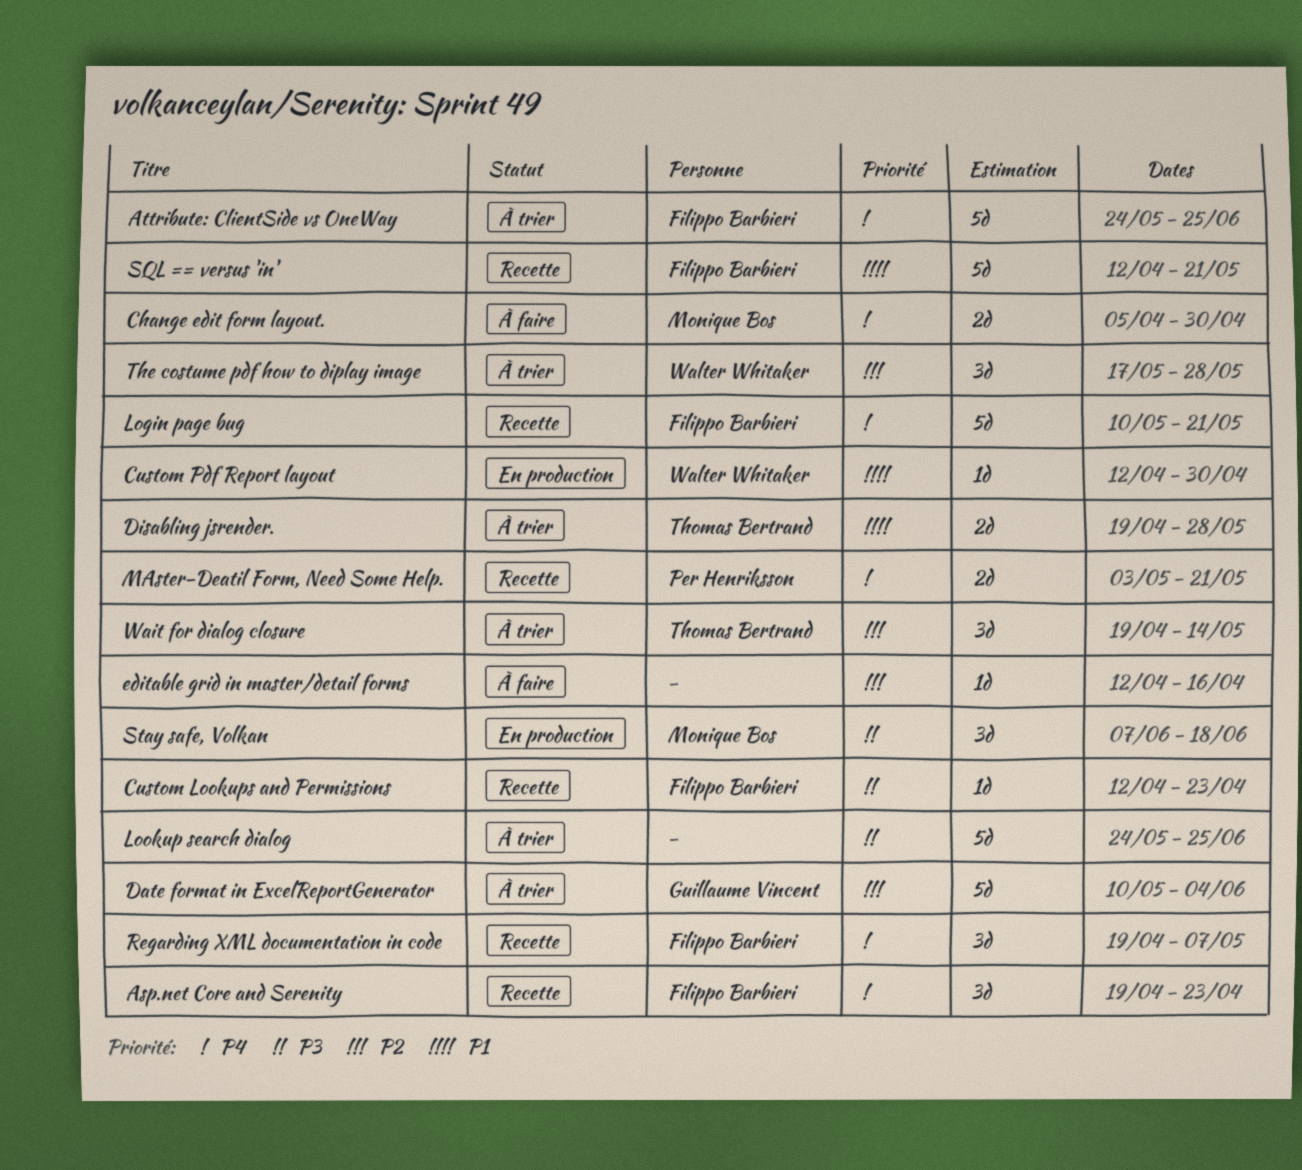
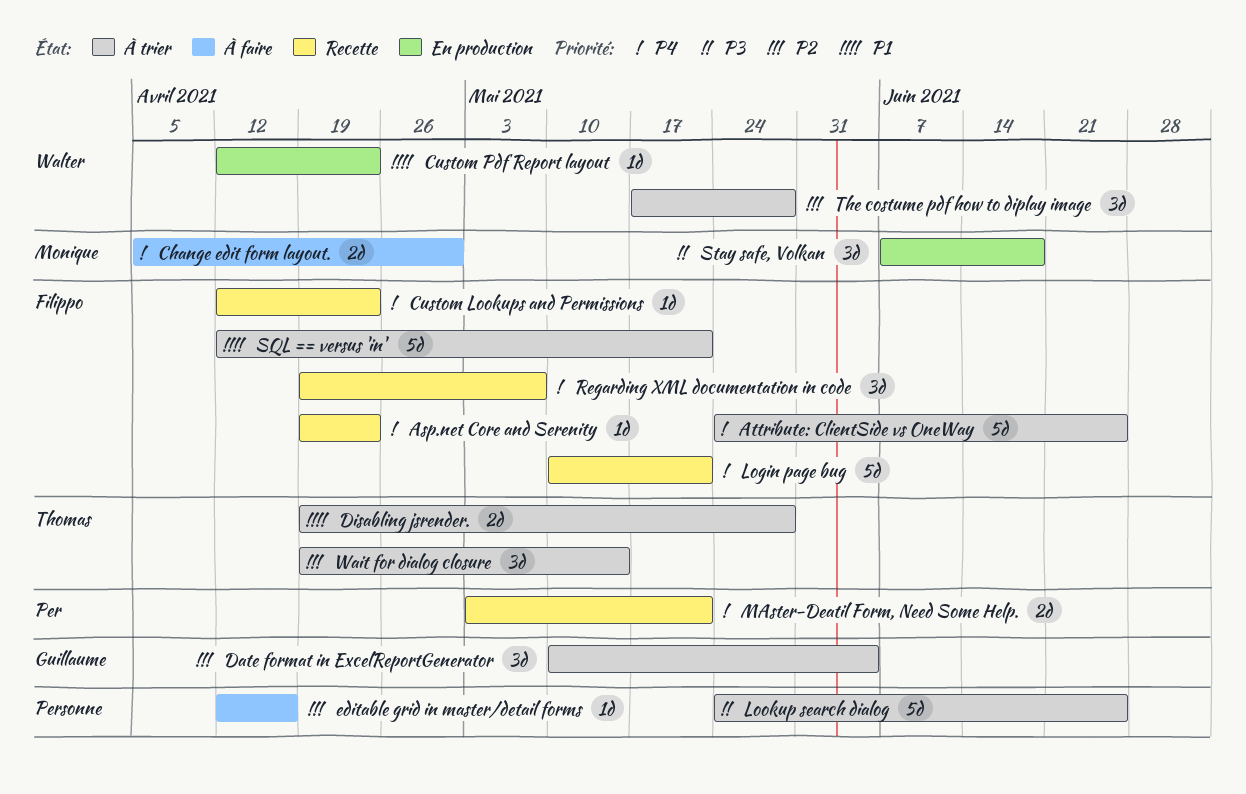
Asp.net Core and Serenity, estimate: 3d -> 1d
Custom Lookups and Permissions, priority: P3 -> P4
Custom Pdf Report layout, due: Apr 30 -> Apr 23
Date format in ExcelReportGenerator, estimate: 5d -> 3d
SQL == versus 'in', status: Recette -> À trier

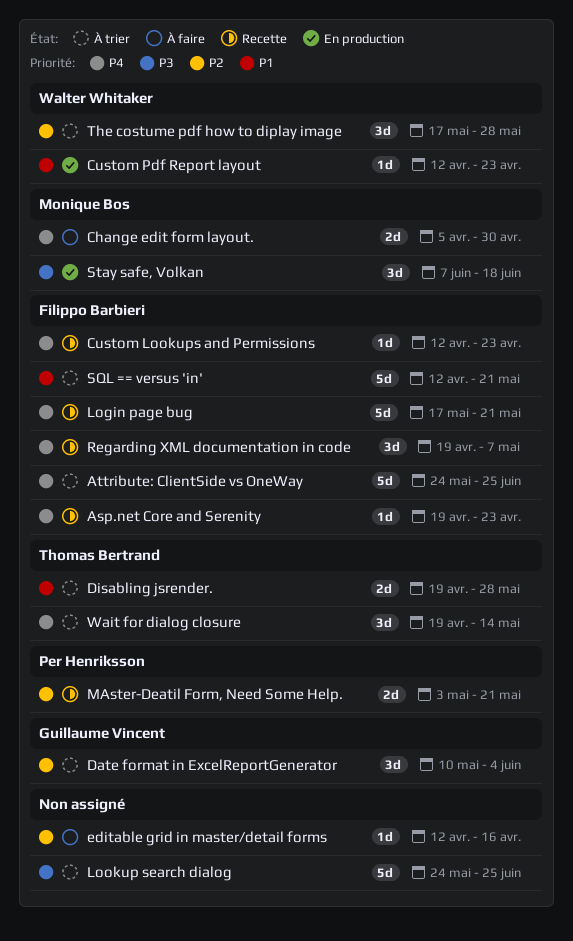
Login page bug, start: May 10 -> May 17
MAster-Deatil Form, Need Some Help., priority: P4 -> P2
Wait for dialog closure, priority: P2 -> P4

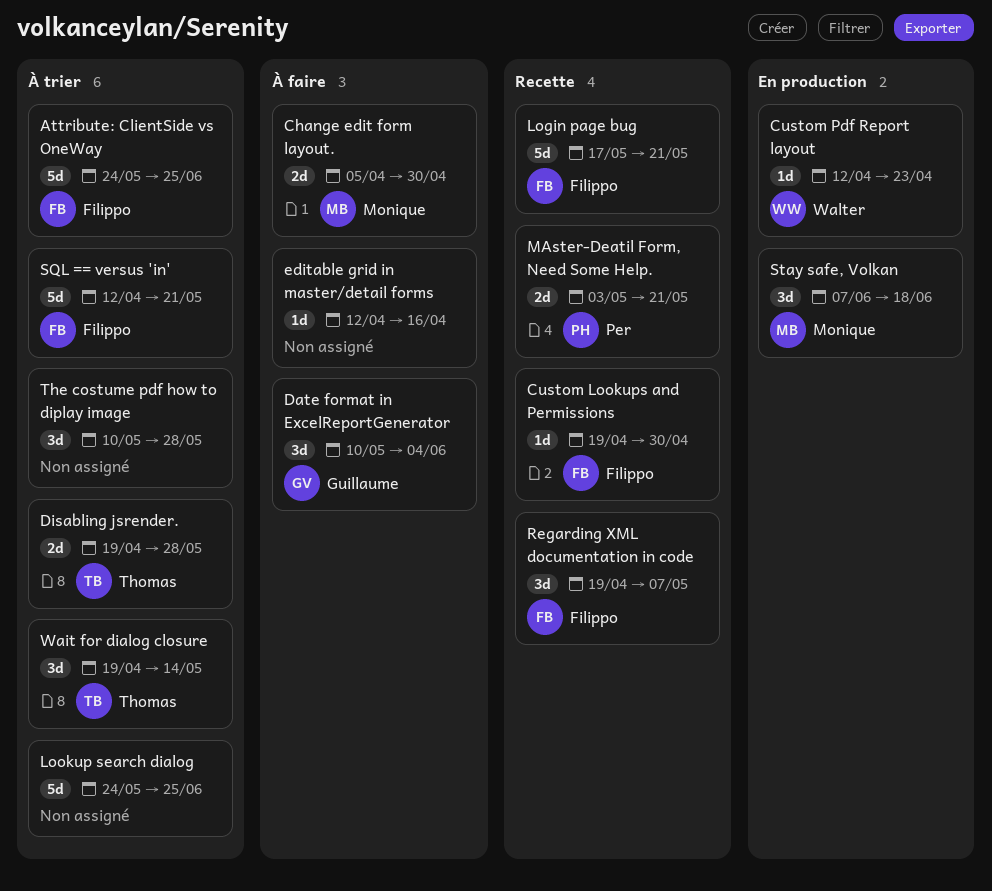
Asp.net Core and Serenity: present -> none
Custom Lookups and Permissions, start: Apr 12 -> Apr 19
Custom Lookups and Permissions, due: Apr 23 -> Apr 30
Date format in ExcelReportGenerator, status: À trier -> À faire
The costume pdf how to diplay image, owner: Walter Whitaker -> none
The costume pdf how to diplay image, start: May 17 -> May 10

